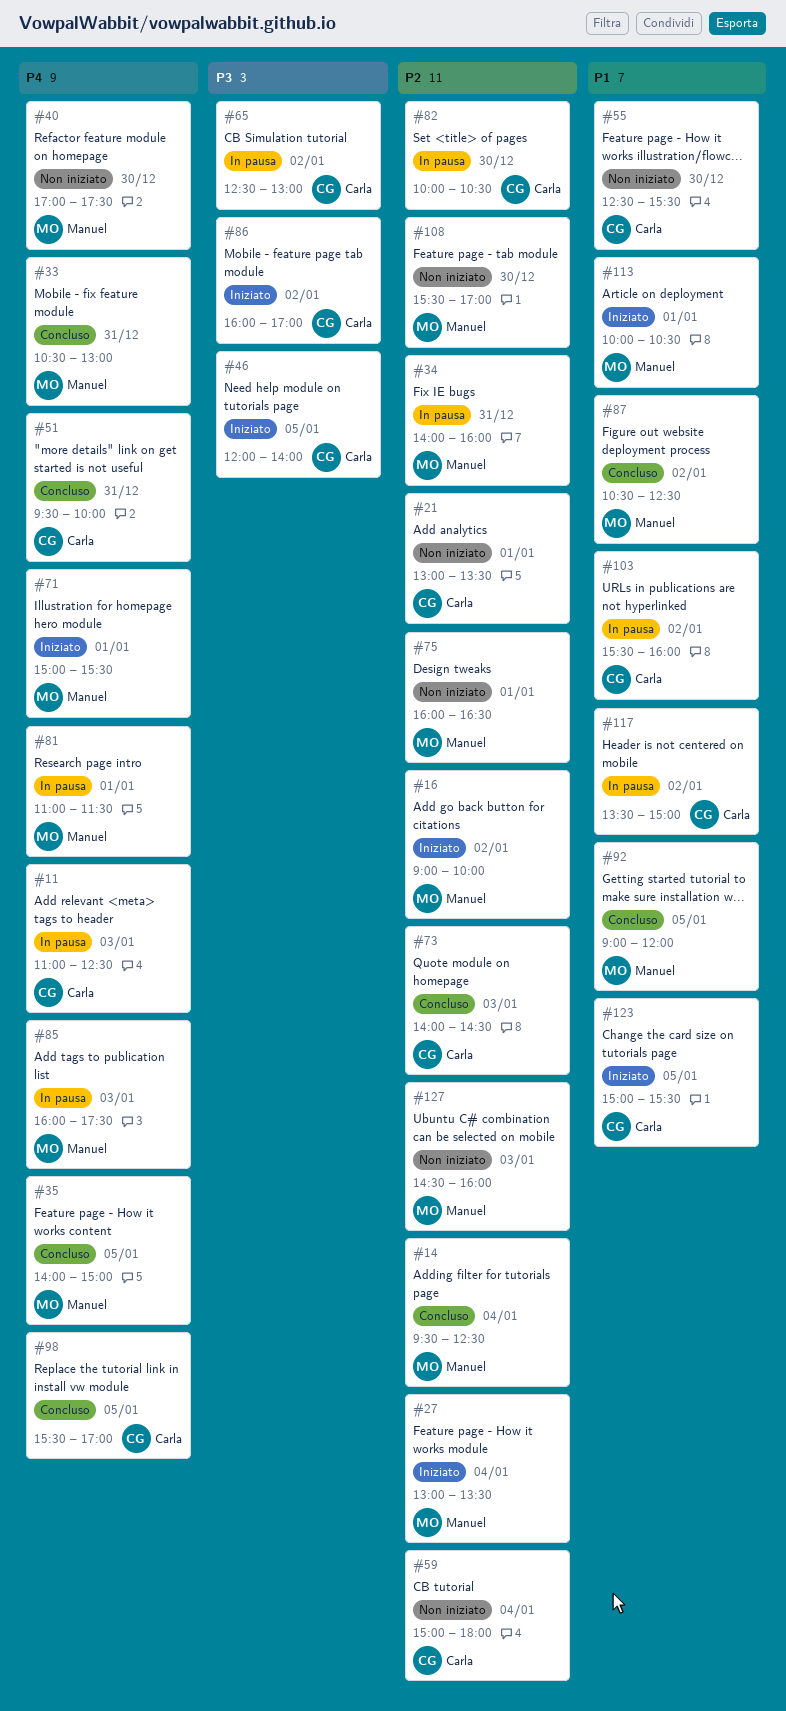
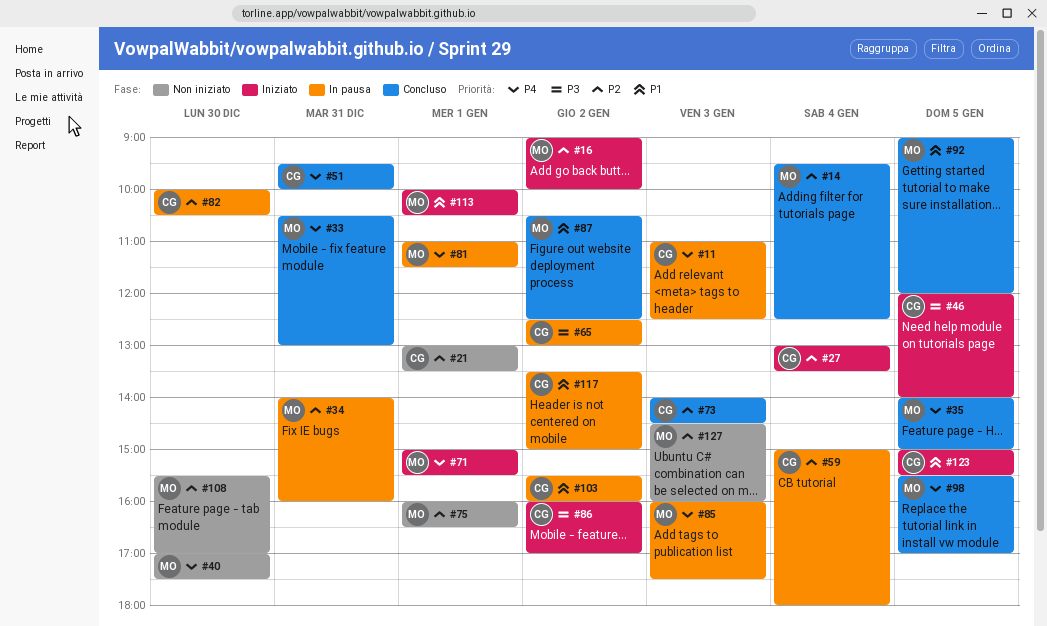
#27, owner: Manuel -> Carla
#55: present -> none
#59, status: Non iniziato -> In pausa
#98, owner: Carla -> Manuel

